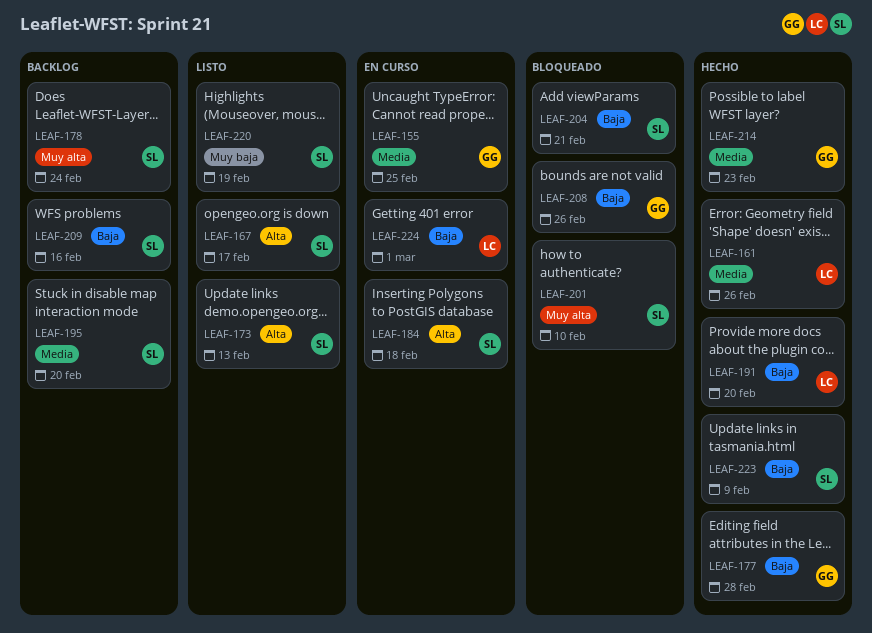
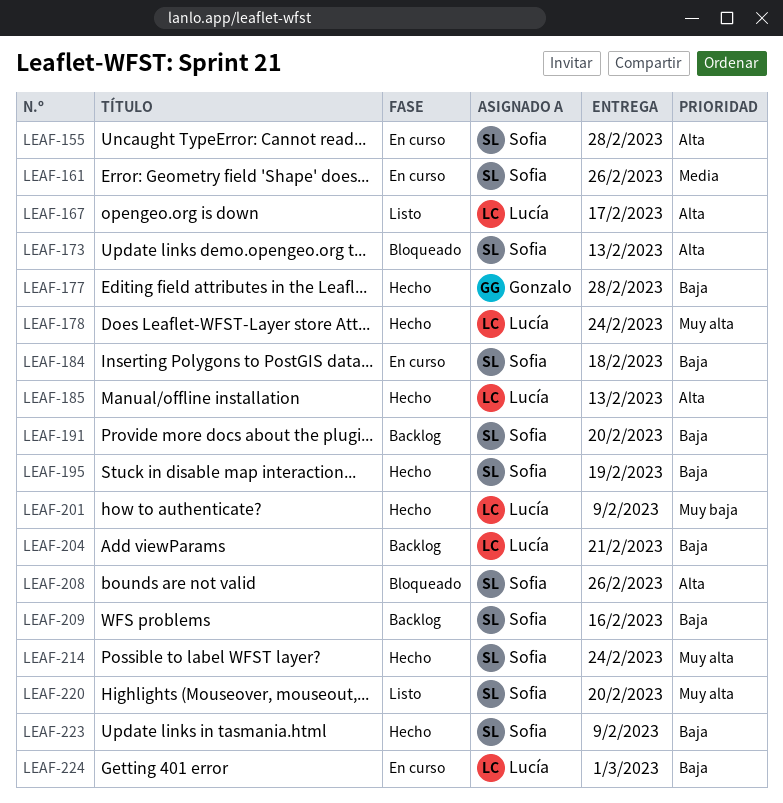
LEAF-155, owner: Gonzalo -> Sofia
LEAF-155, priority: Media -> Alta
LEAF-155, due: Feb 25 -> Feb 28
LEAF-161, status: Hecho -> En curso
LEAF-161, owner: Lucía -> Sofia
LEAF-167, owner: Sofia -> Lucía
LEAF-173, status: Listo -> Bloqueado
LEAF-178, status: Backlog -> Hecho
LEAF-178, owner: Sofia -> Lucía
LEAF-184, priority: Alta -> Baja
LEAF-185: none -> present
LEAF-191, status: Hecho -> Backlog
LEAF-191, owner: Lucía -> Sofia
LEAF-195, status: Backlog -> Hecho
LEAF-195, priority: Media -> Baja
LEAF-195, due: Feb 20 -> Feb 19
LEAF-201, status: Bloqueado -> Hecho
LEAF-201, owner: Sofia -> Lucía
LEAF-201, priority: Muy alta -> Muy baja
LEAF-201, due: Feb 10 -> Feb 9
LEAF-204, status: Bloqueado -> Backlog
LEAF-204, owner: Sofia -> Lucía
LEAF-208, owner: Gonzalo -> Sofia
LEAF-208, priority: Baja -> Alta
LEAF-214, owner: Gonzalo -> Sofia
LEAF-214, priority: Media -> Muy alta
LEAF-214, due: Feb 23 -> Feb 24
LEAF-220, priority: Muy baja -> Muy alta
LEAF-220, due: Feb 19 -> Feb 20

